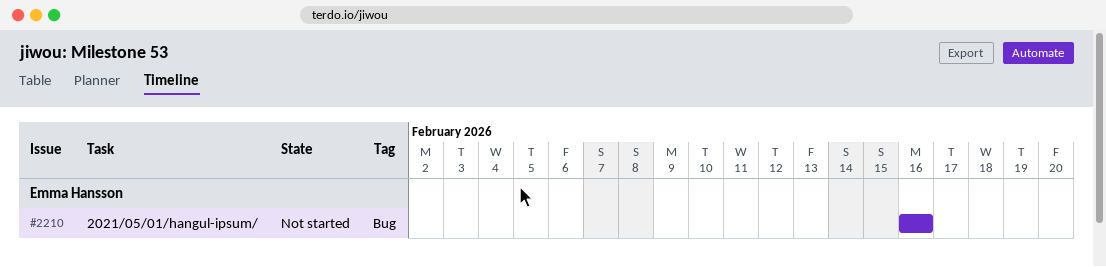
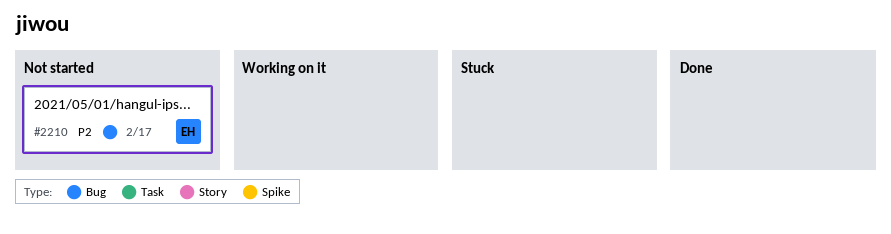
#2210, due: Feb 16 -> Feb 17

